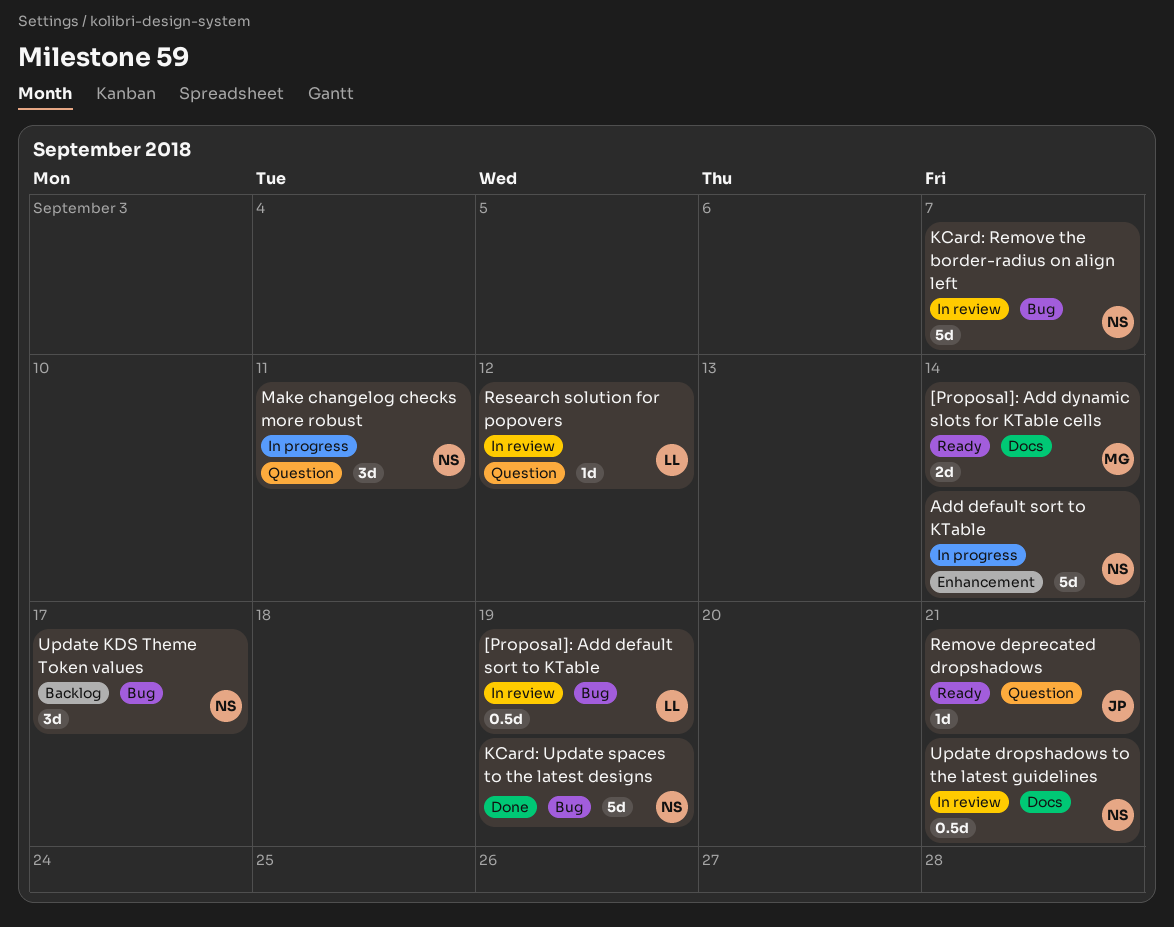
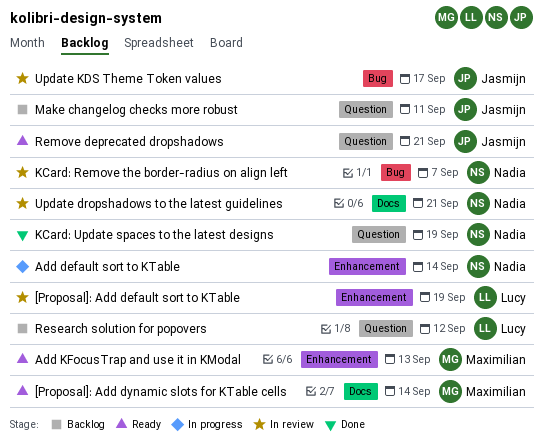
[Proposal]: Add default sort to KTable, label: Bug -> Enhancement
Add KFocusTrap and use it in KModal: none -> present
KCard: Update spaces to the latest designs, label: Bug -> Question
Make changelog checks more robust, status: In progress -> Backlog
Make changelog checks more robust, owner: Nadia -> Jasmijn
Research solution for popovers, status: In review -> Backlog
Update KDS Theme Token values, status: Backlog -> In review
Update KDS Theme Token values, owner: Nadia -> Jasmijn

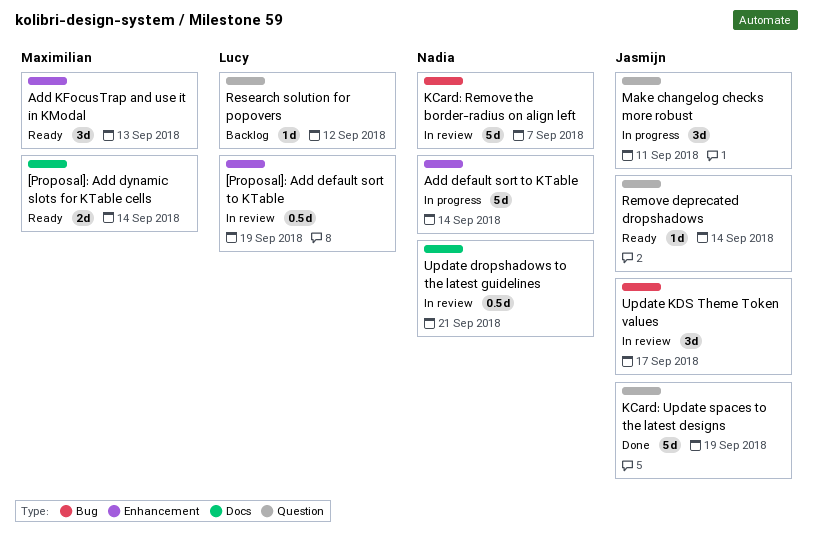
KCard: Update spaces to the latest designs, owner: Nadia -> Jasmijn
Make changelog checks more robust, status: Backlog -> In progress
Remove deprecated dropshadows, due: Sep 21 -> Sep 14

